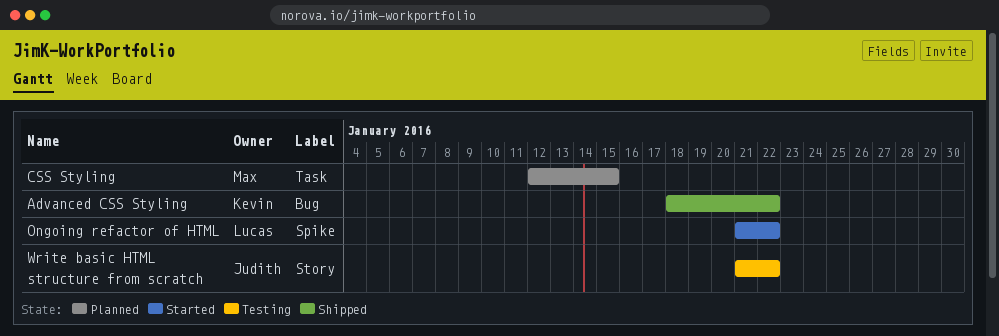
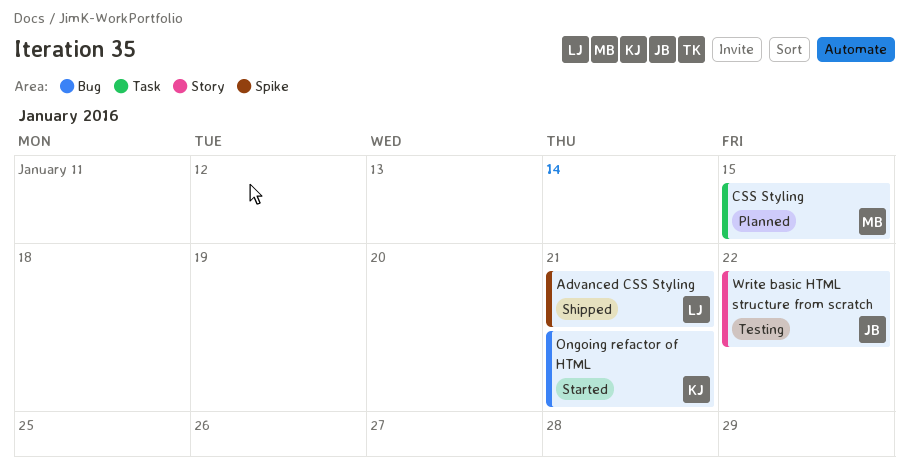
Advanced CSS Styling, owner: Kevin -> Lucas
Advanced CSS Styling, label: Bug -> Spike
Advanced CSS Styling, due: Jan 22 -> Jan 21
Ongoing refactor of HTML, owner: Lucas -> Kevin
Ongoing refactor of HTML, label: Spike -> Bug
Ongoing refactor of HTML, due: Jan 22 -> Jan 21

